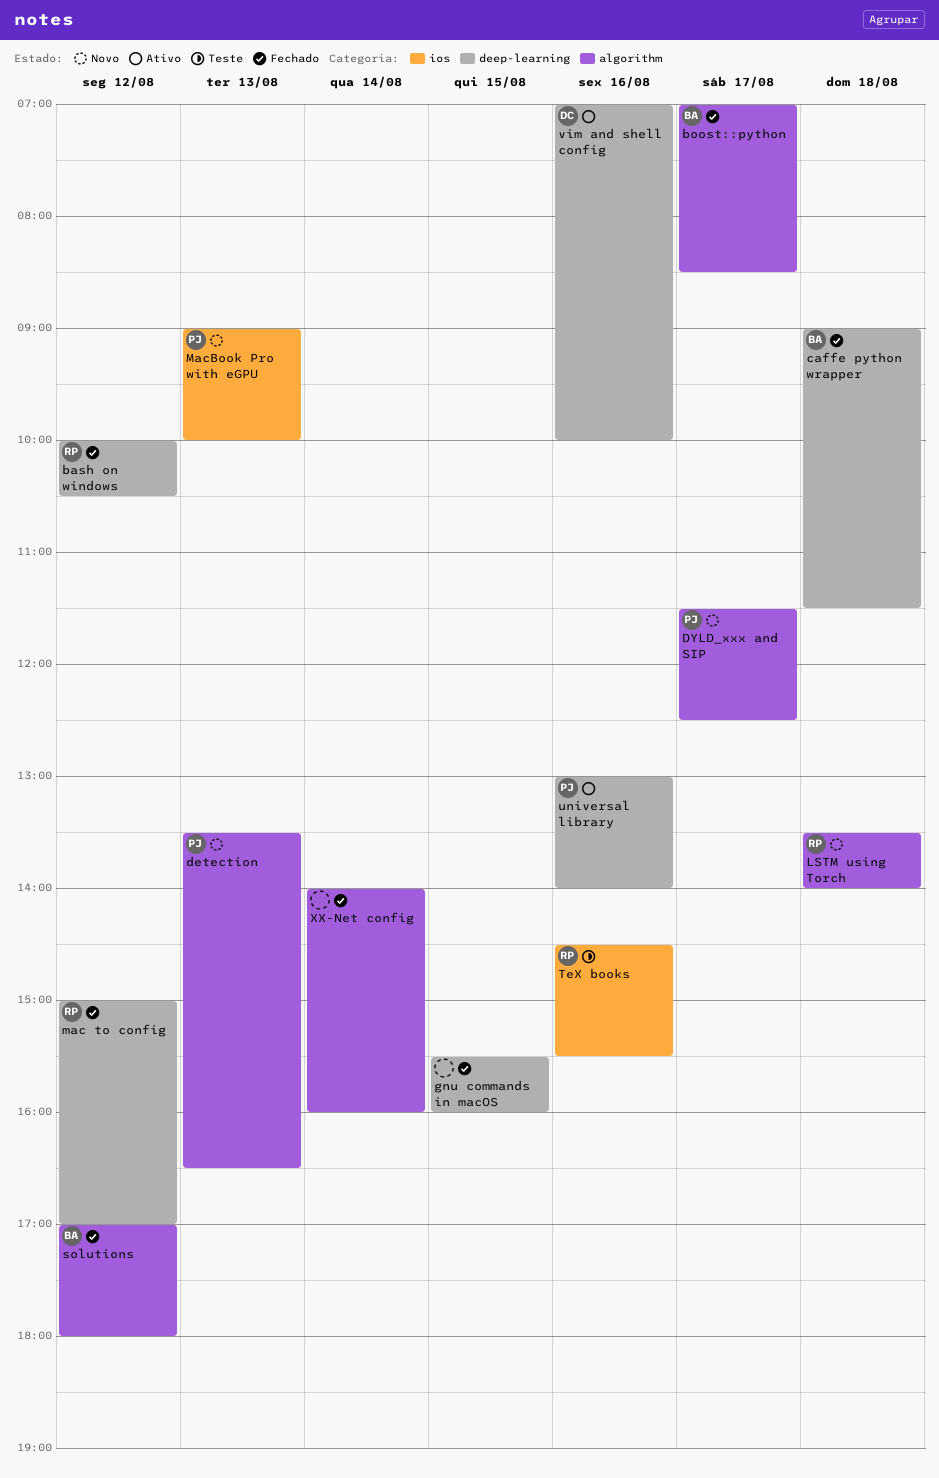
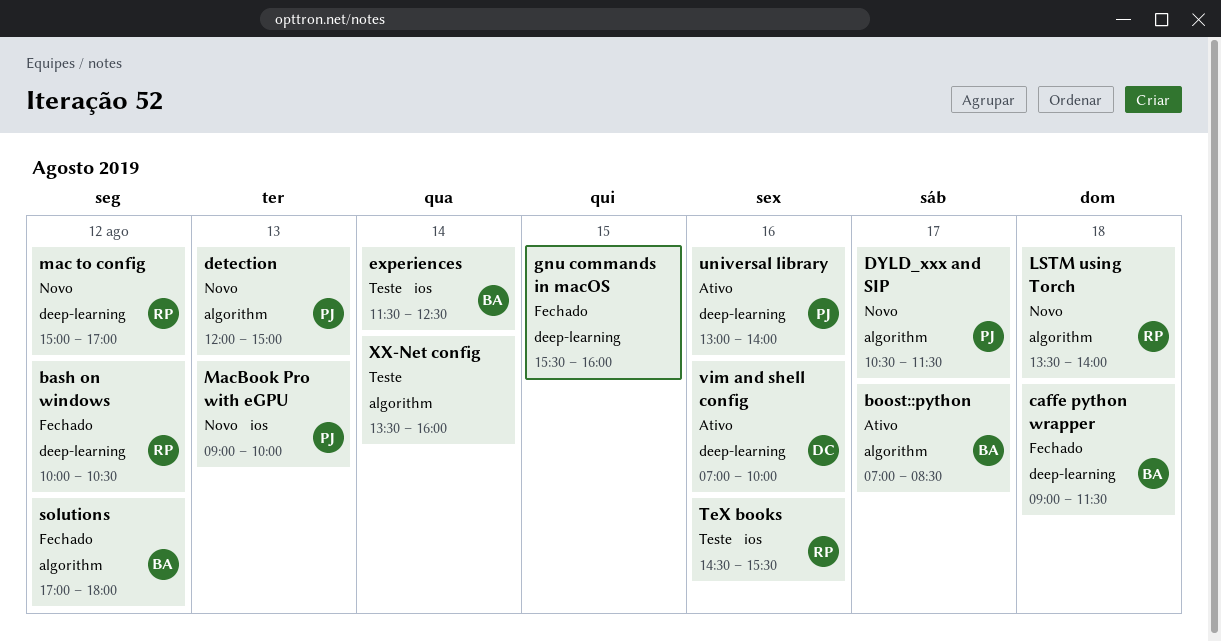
boost::python, status: Fechado -> Ativo
detection, begins: 13:30 -> 12:00
detection, ends: 16:30 -> 15:00
DYLD_xxx and SIP, begins: 11:30 -> 10:30
DYLD_xxx and SIP, ends: 12:30 -> 11:30
experiences: none -> present
mac to config, status: Fechado -> Novo
XX-Net config, status: Fechado -> Teste
XX-Net config, begins: 14:00 -> 13:30

